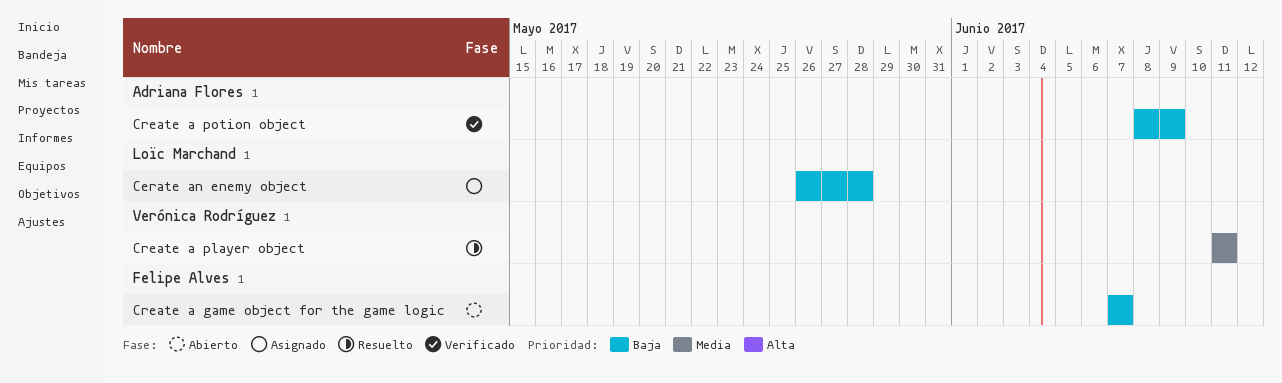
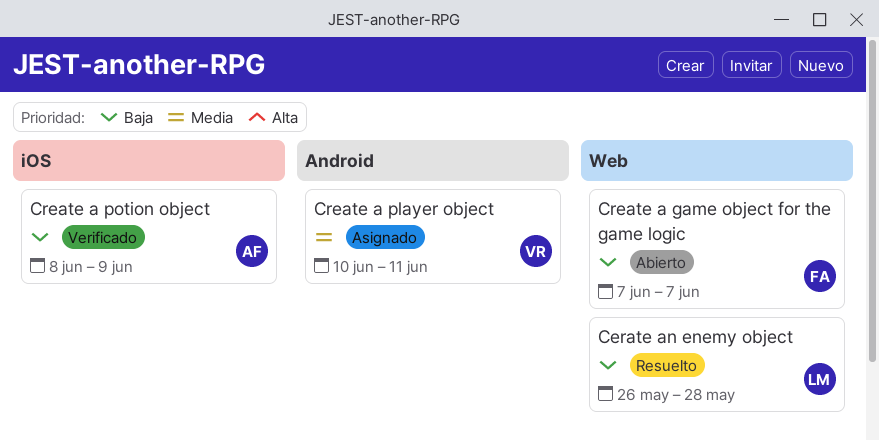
Cerate an enemy object, status: Asignado -> Resuelto
Create a player object, status: Resuelto -> Asignado
Create a player object, start: Jun 11 -> Jun 10

